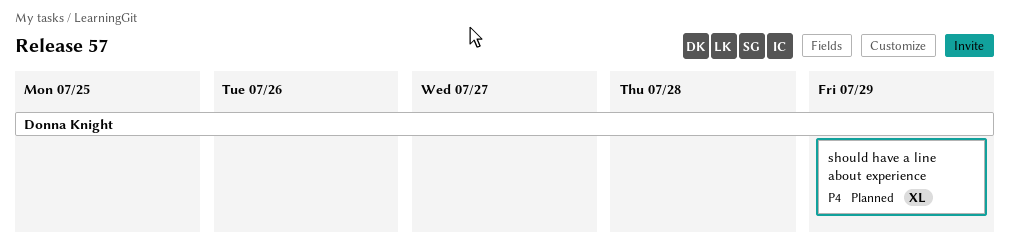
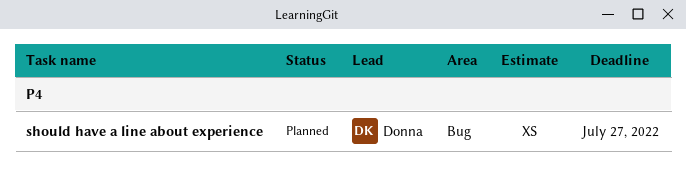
should have a line about experience, estimate: XL -> XS
should have a line about experience, due: Jul 29 -> Jul 27

